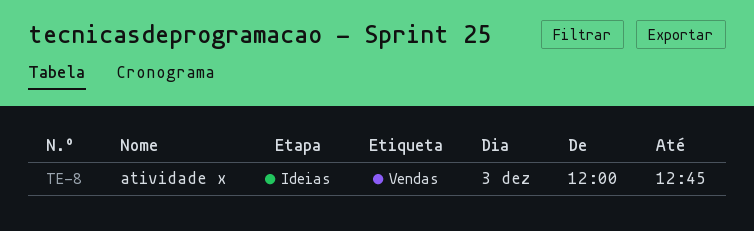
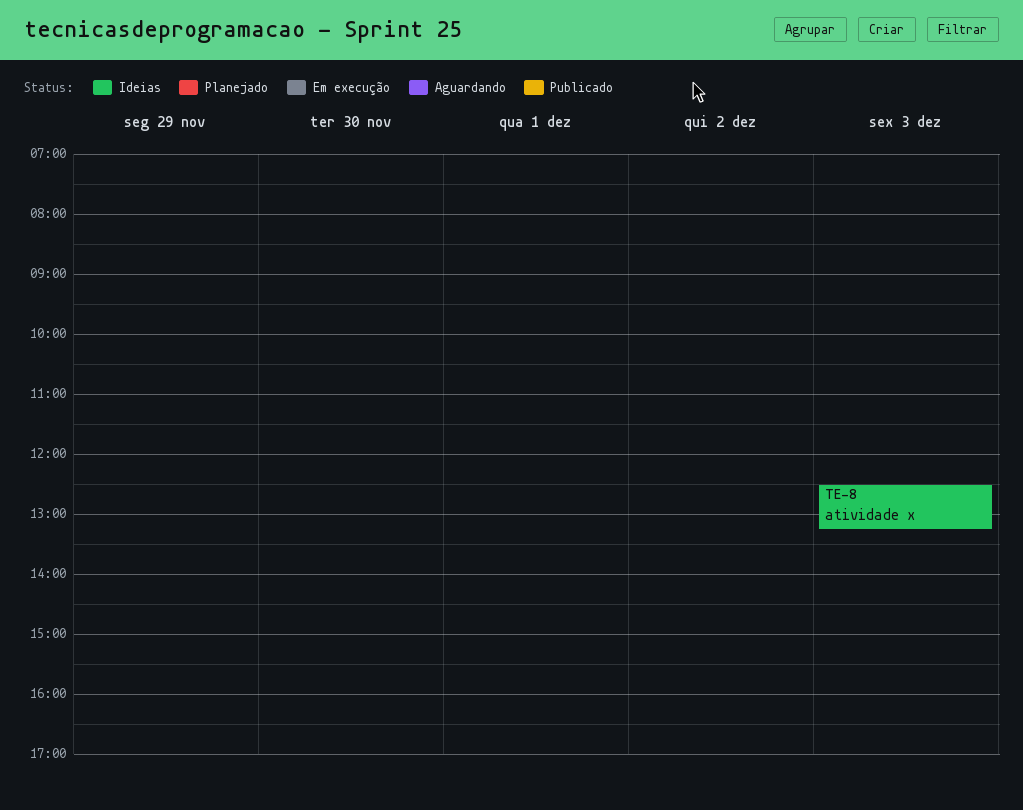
TE-8, begins: 12:00 -> 12:30
TE-8, ends: 12:45 -> 13:15

